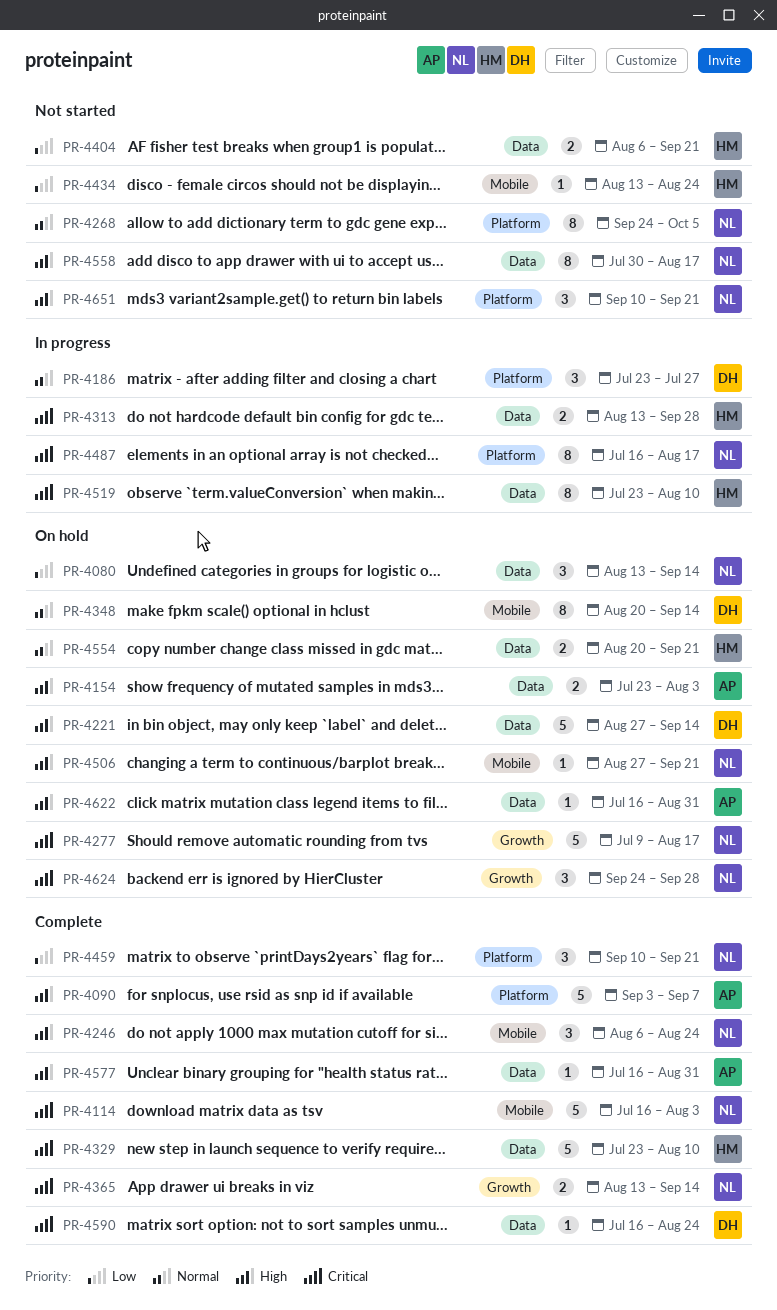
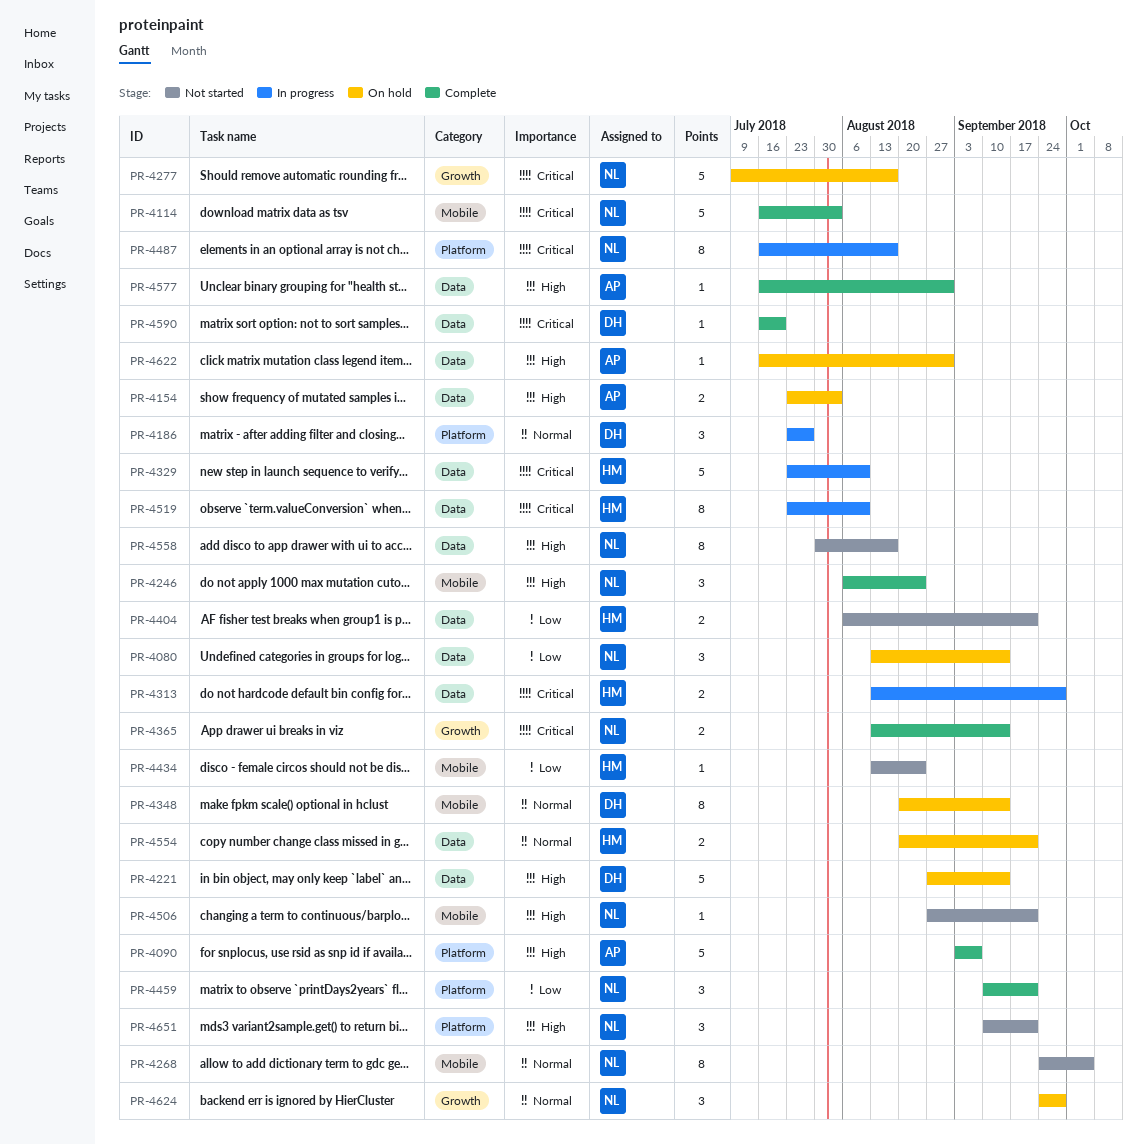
PR-4268, label: Platform -> Mobile
PR-4329, status: Complete -> In progress
PR-4506, status: On hold -> Not started
PR-4590, due: Aug 24 -> Jul 20
PR-4624, priority: Critical -> Normal

